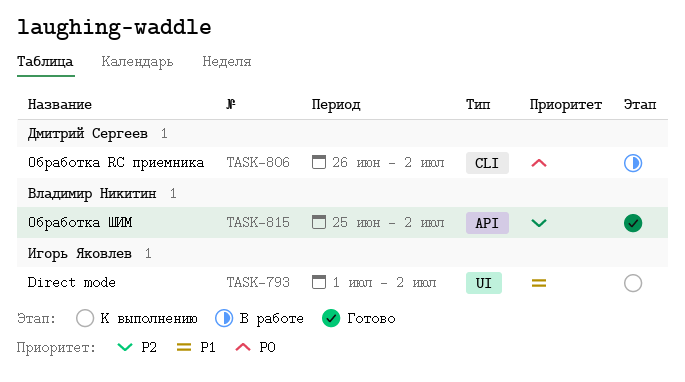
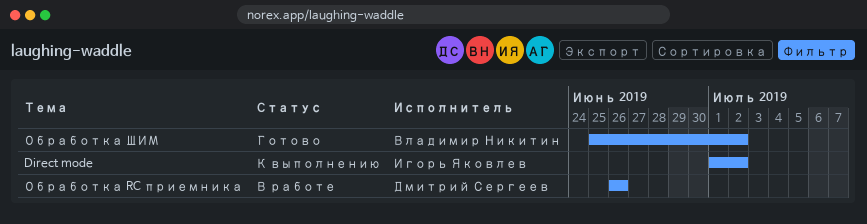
Обработка RC приемника, due: Jul 2 -> Jun 26

